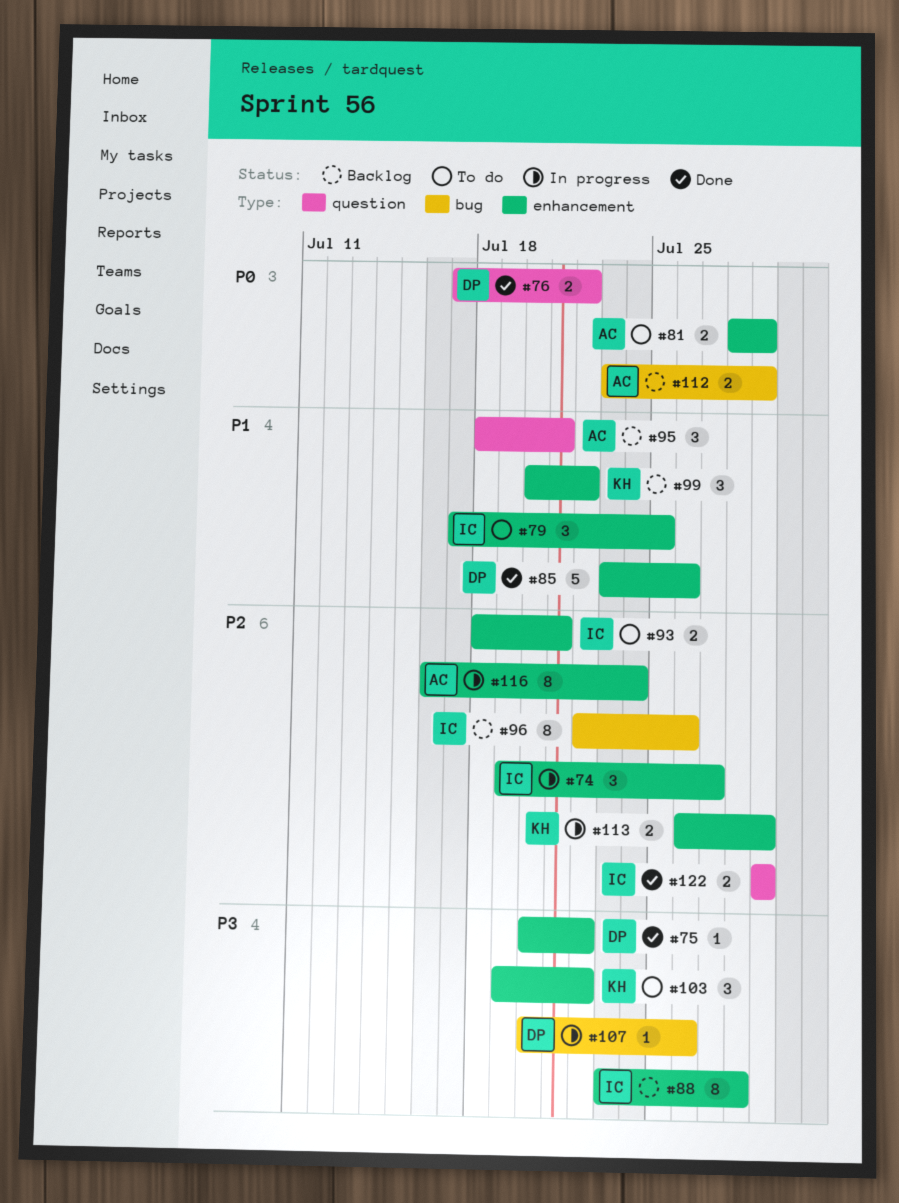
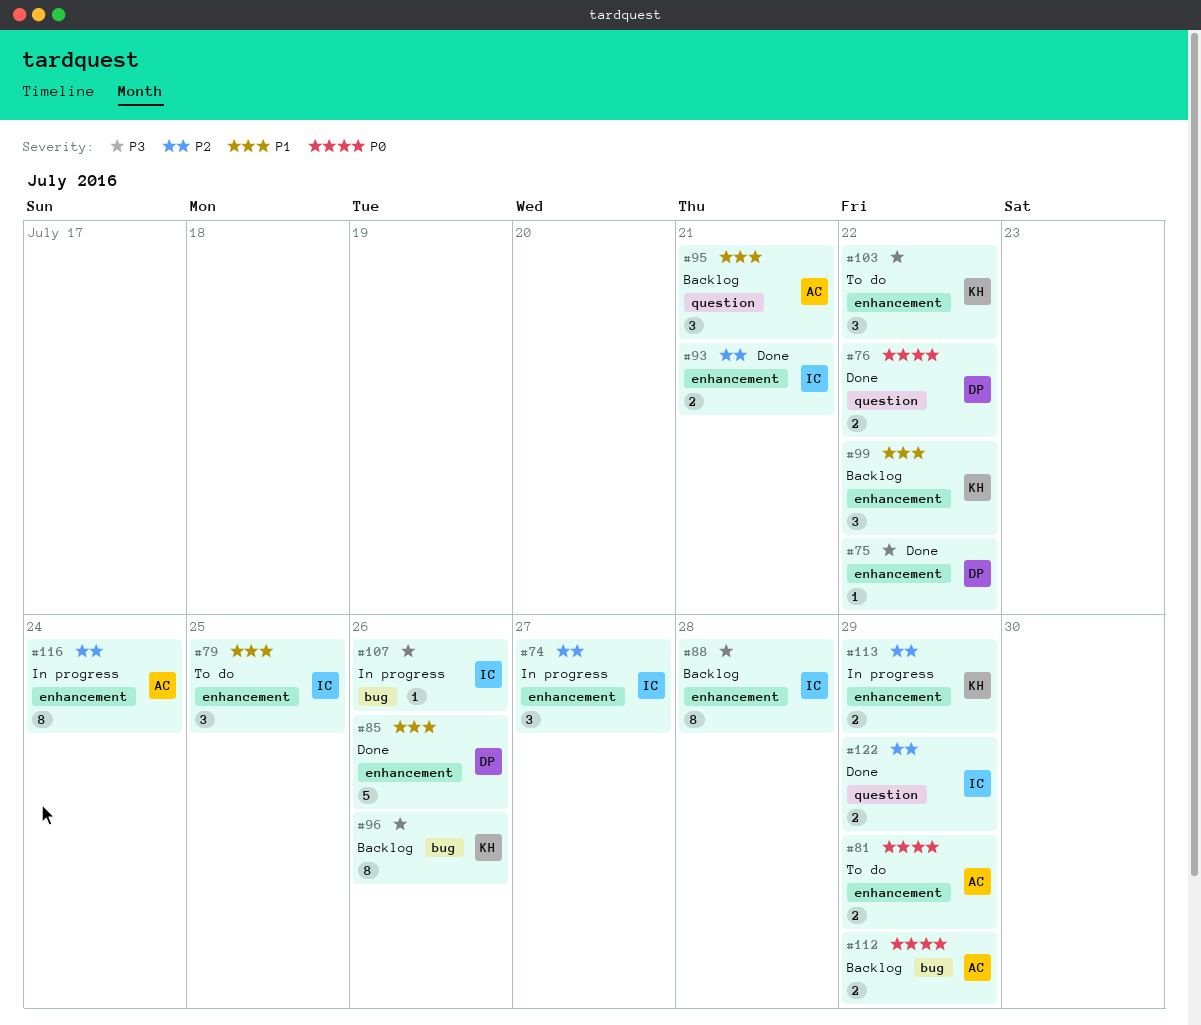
#93, status: To do -> Done
#96, owner: IC -> KH
#96, priority: P2 -> P3
#107, owner: DP -> IC

